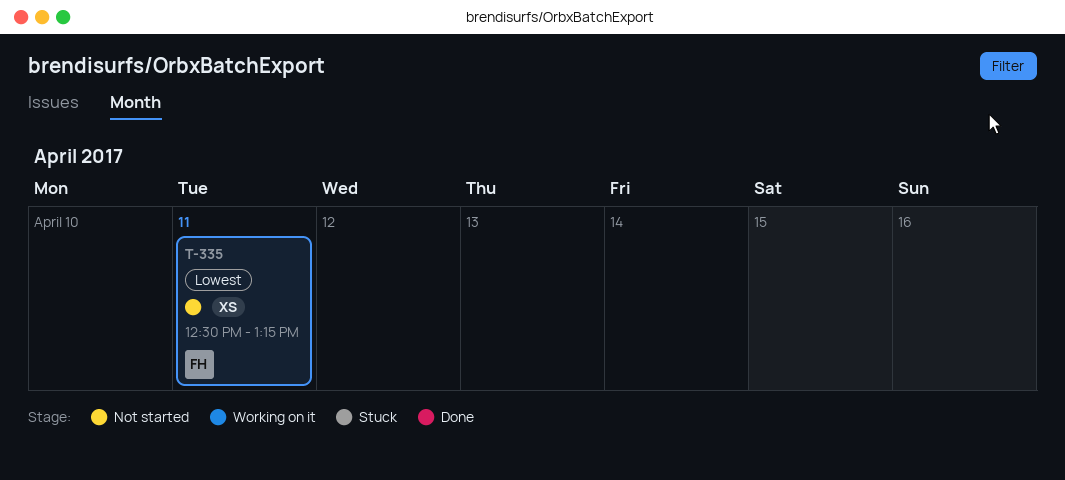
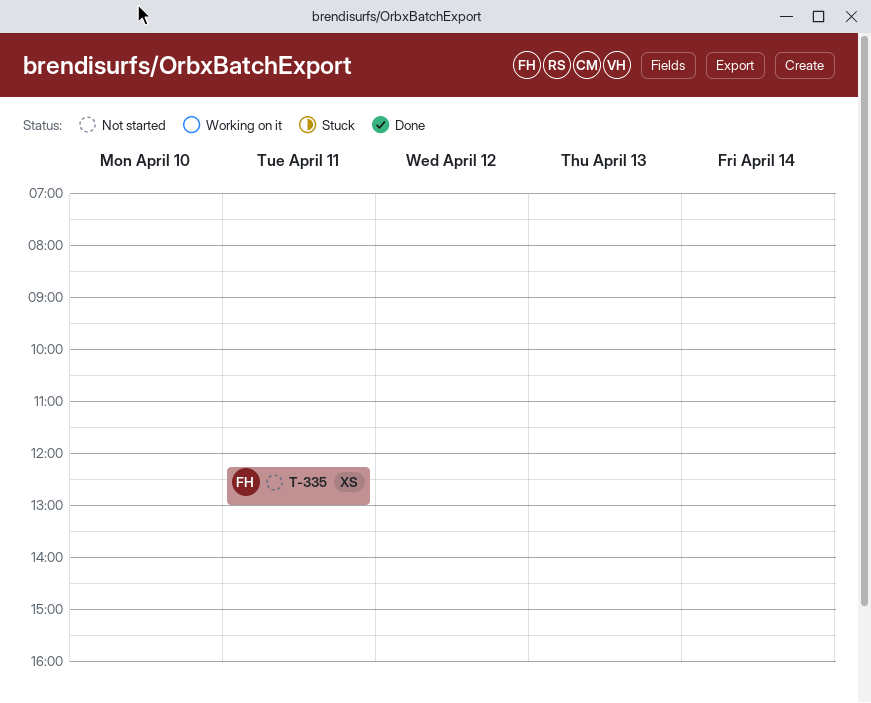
T-335, begins: 12:30 -> 12:15
T-335, ends: 13:15 -> 13:00

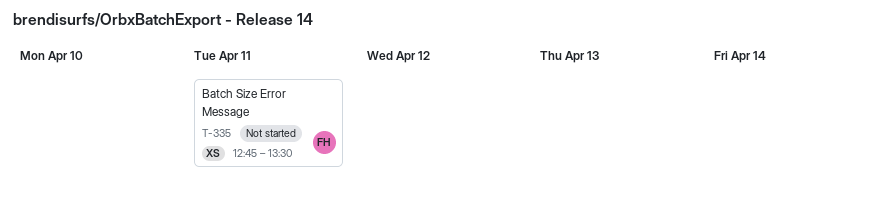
T-335, begins: 12:15 -> 12:45
T-335, ends: 13:00 -> 13:30

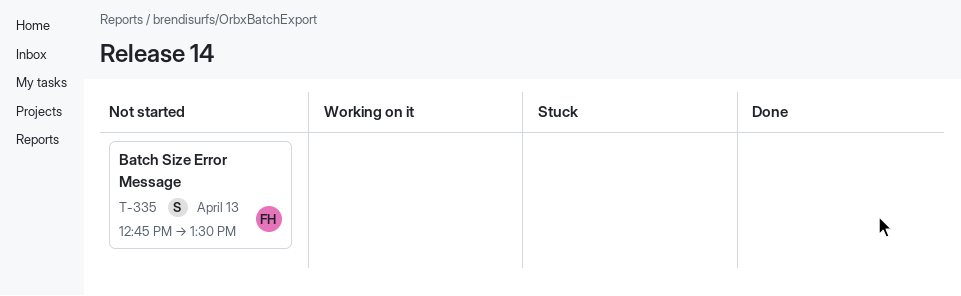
T-335, estimate: XS -> S
T-335, day: Apr 11 -> Apr 13

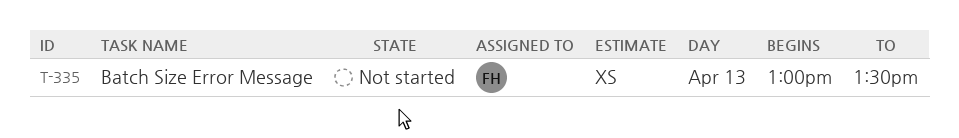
T-335, estimate: S -> XS
T-335, begins: 12:45 -> 13:00

